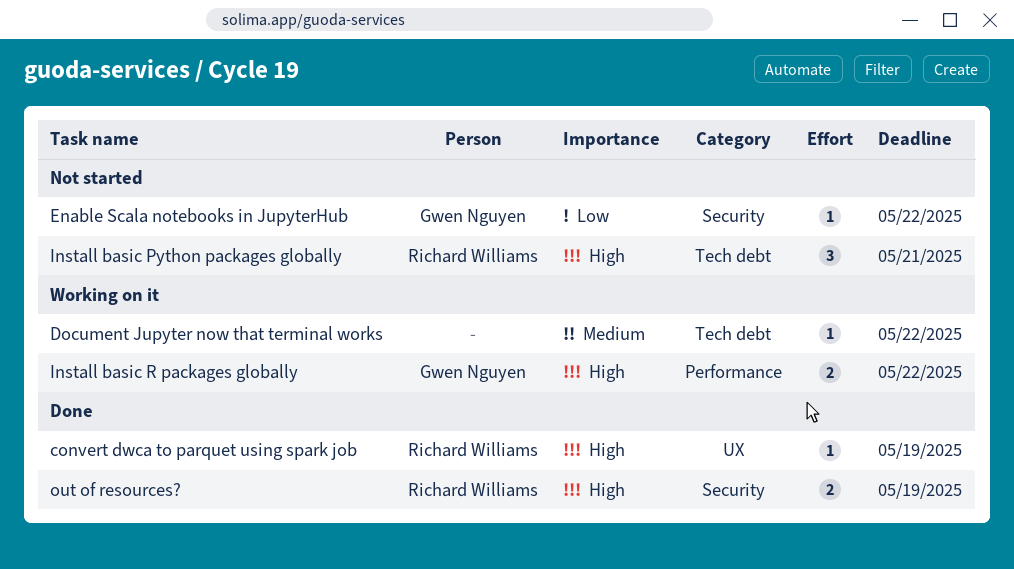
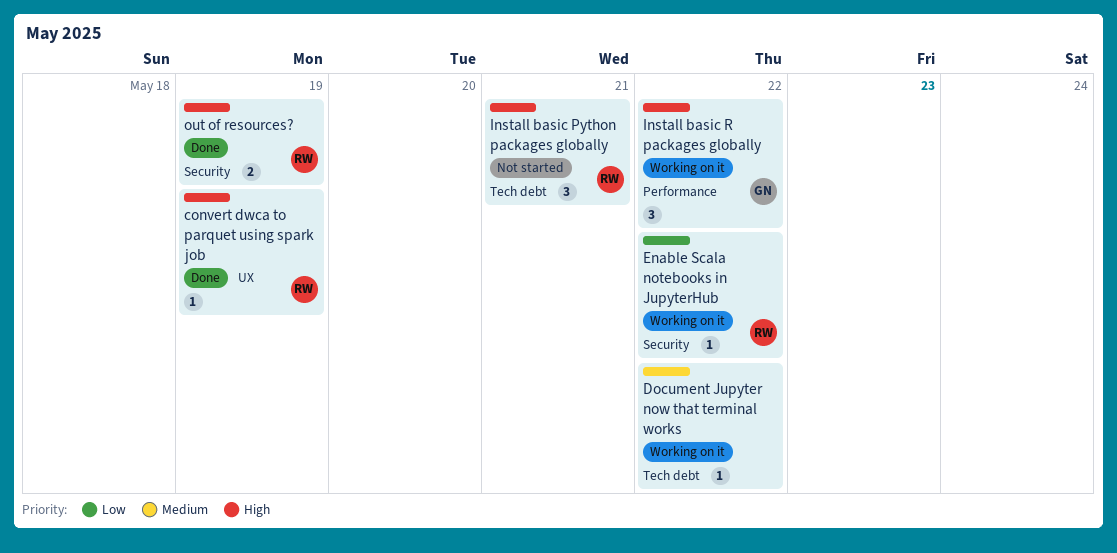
Enable Scala notebooks in JupyterHub, status: Not started -> Working on it
Enable Scala notebooks in JupyterHub, owner: Gwen Nguyen -> Richard Williams
Install basic R packages globally, estimate: 2 -> 3

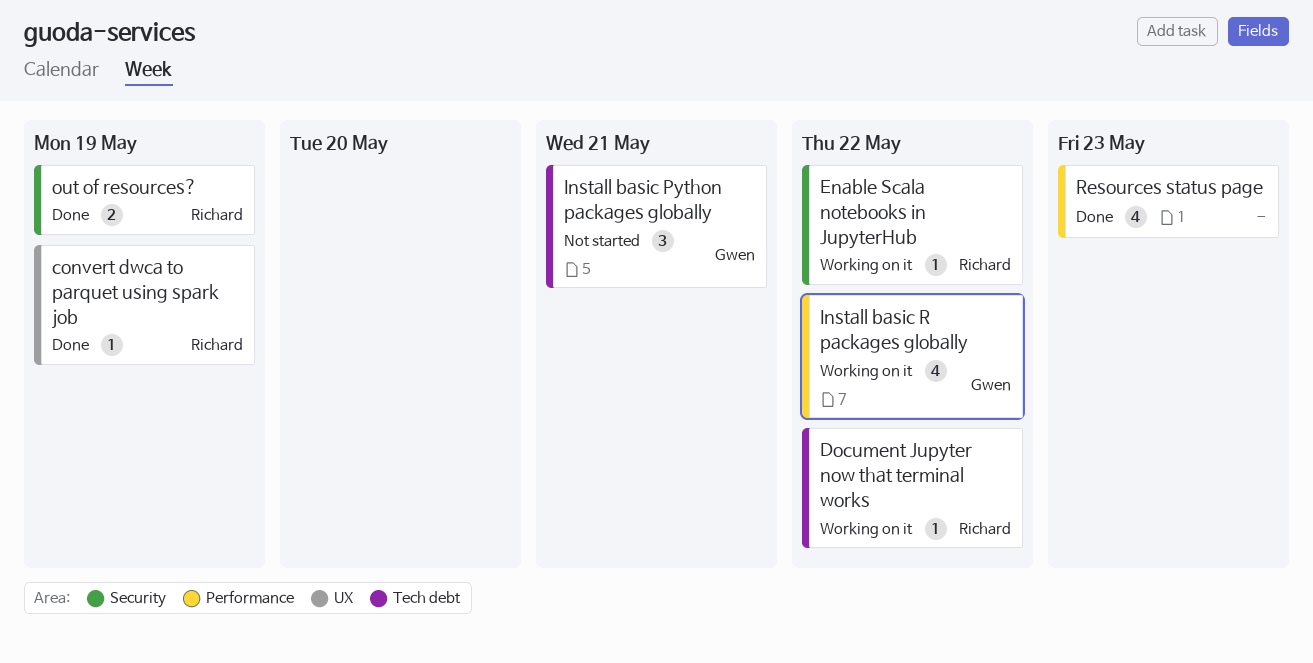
Document Jupyter now that terminal works, owner: none -> Richard
Install basic Python packages globally, owner: Richard -> Gwen
Install basic R packages globally, estimate: 3 -> 4
Resources status page: none -> present

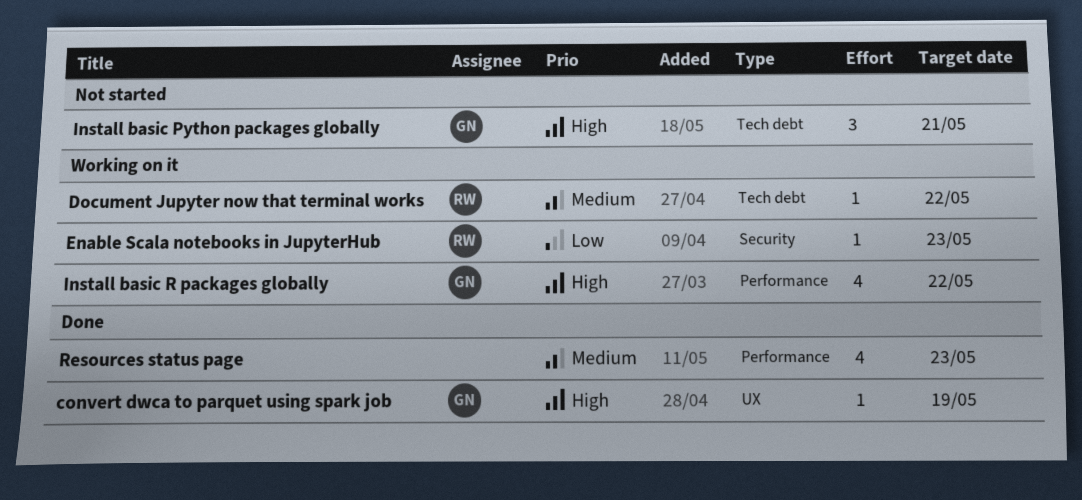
convert dwca to parquet using spark job, owner: Richard -> Gwen
Enable Scala notebooks in JupyterHub, due: May 22 -> May 23
out of resources?: present -> none

